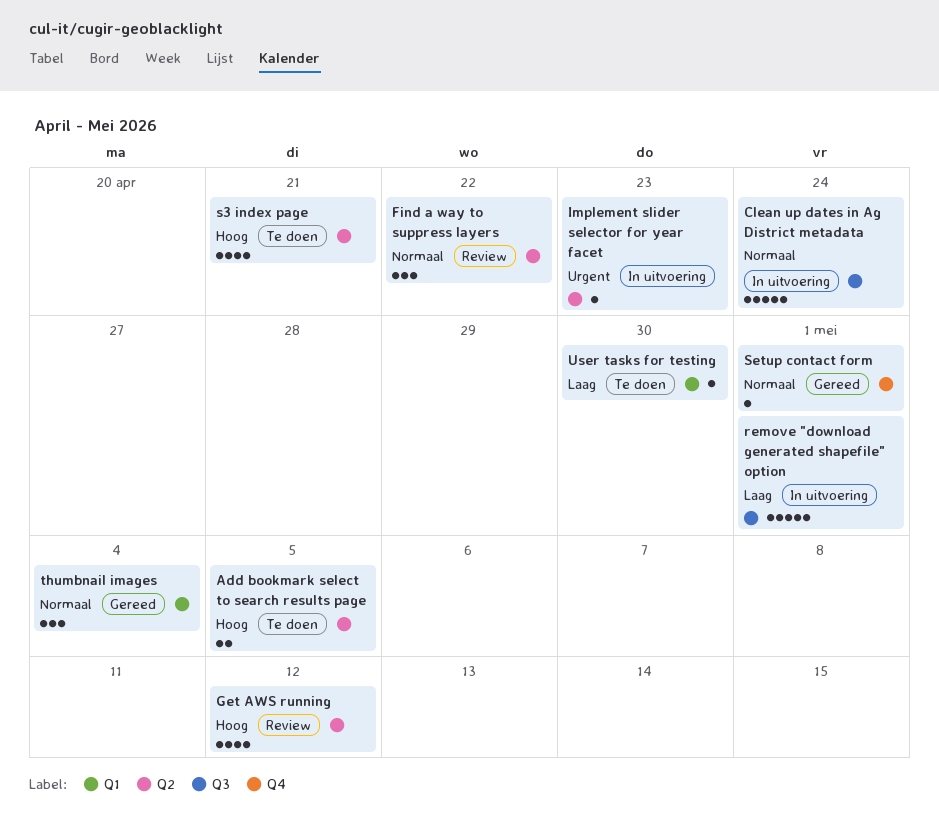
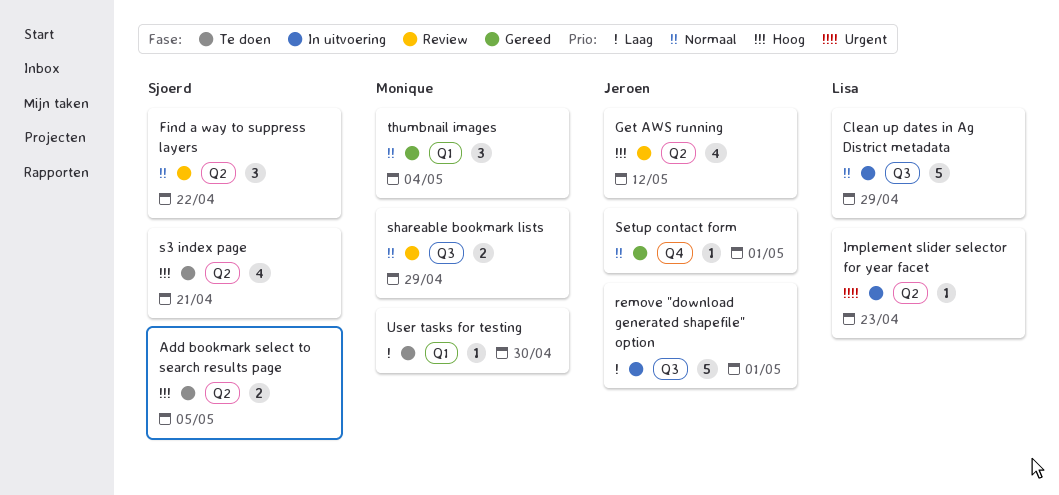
Clean up dates in Ag District metadata, due: Apr 24 -> Apr 29
shareable bookmark lists: none -> present

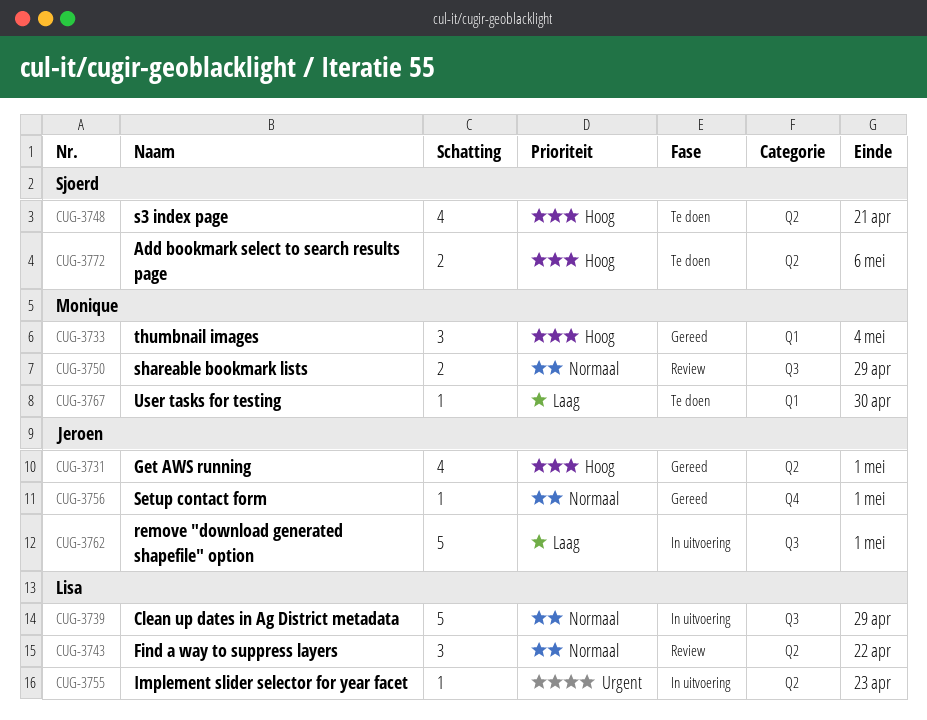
Add bookmark select to search results page, due: May 5 -> May 6
Find a way to suppress layers, owner: Sjoerd -> Lisa
Get AWS running, status: Review -> Gereed
Get AWS running, due: May 12 -> May 1
thumbnail images, priority: Normaal -> Hoog

